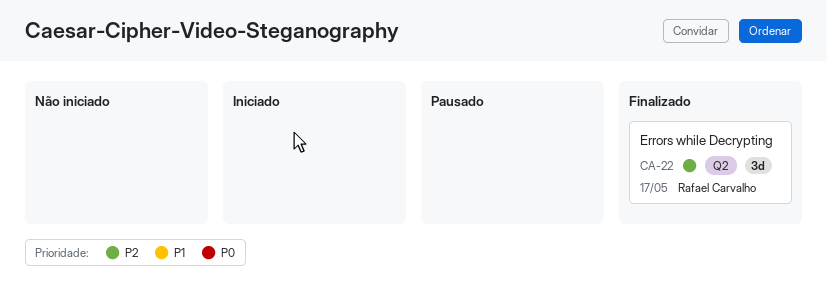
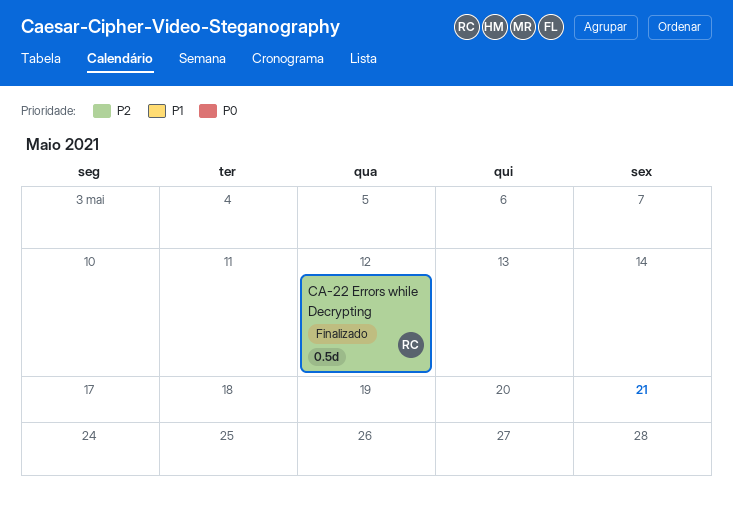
CA-22, estimate: 3d -> 0.5d
CA-22, due: May 17 -> May 12

